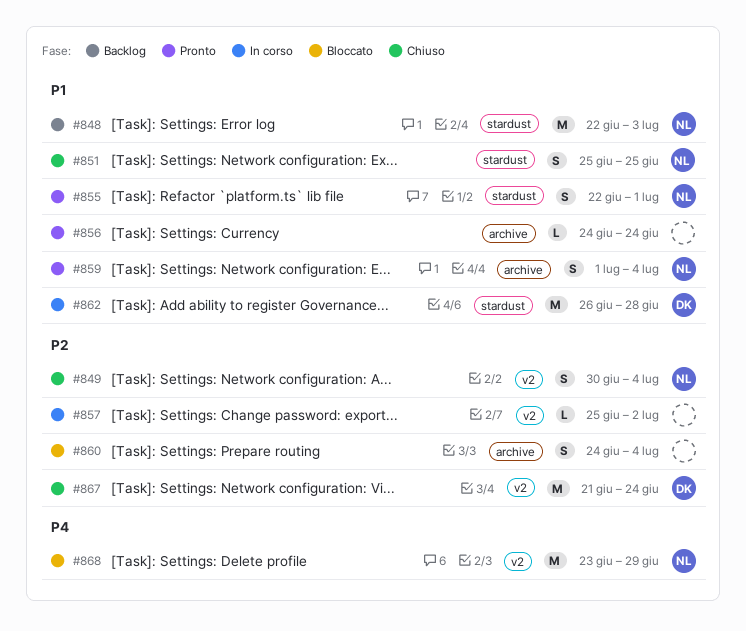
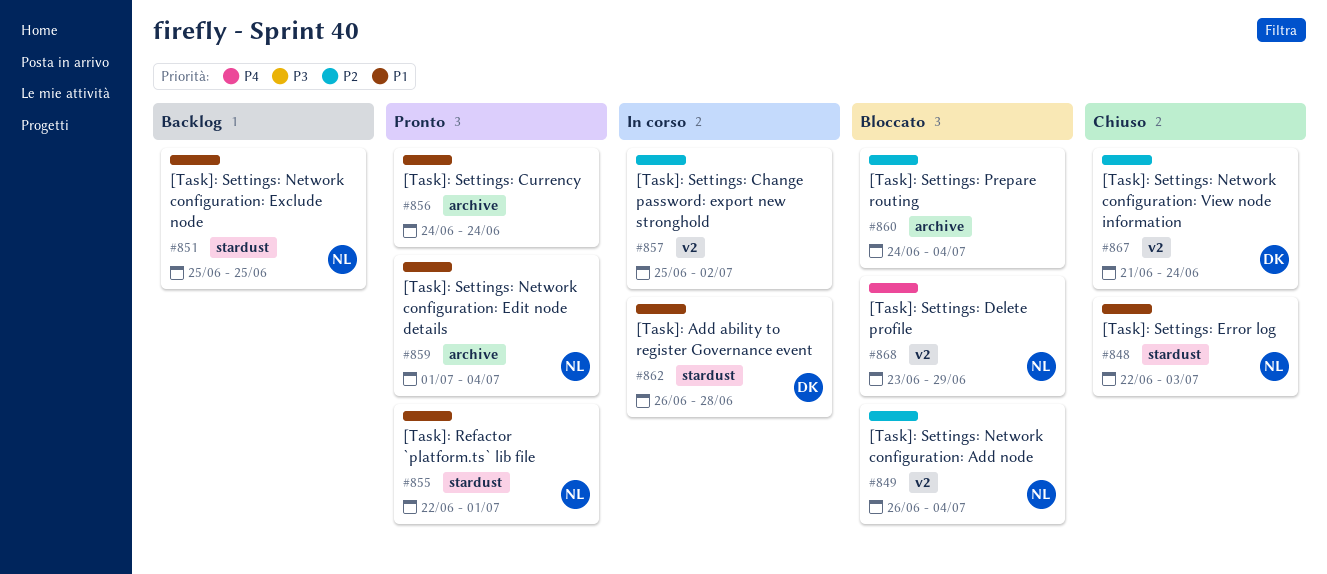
#848, status: Backlog -> Chiuso
#849, status: Chiuso -> Bloccato
#849, start: Jun 30 -> Jun 26
#851, status: Chiuso -> Backlog

